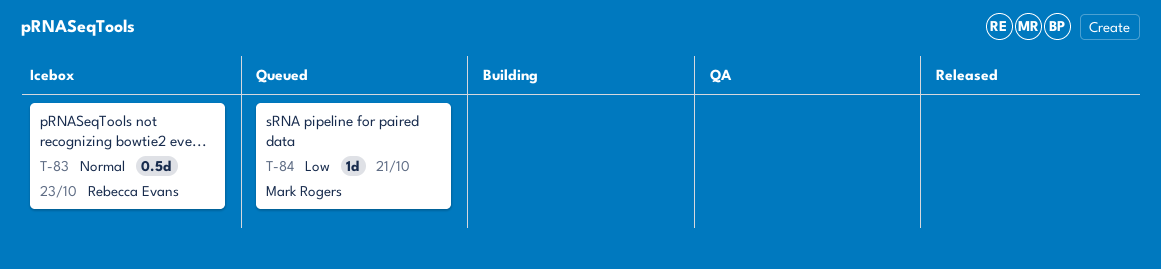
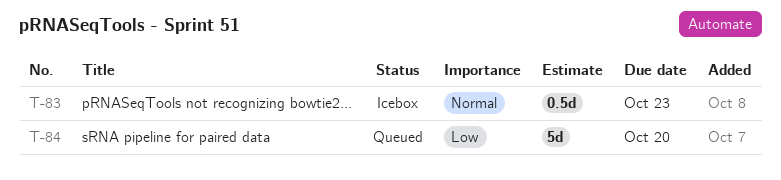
T-84, estimate: 1d -> 5d
T-84, due: Oct 21 -> Oct 20

